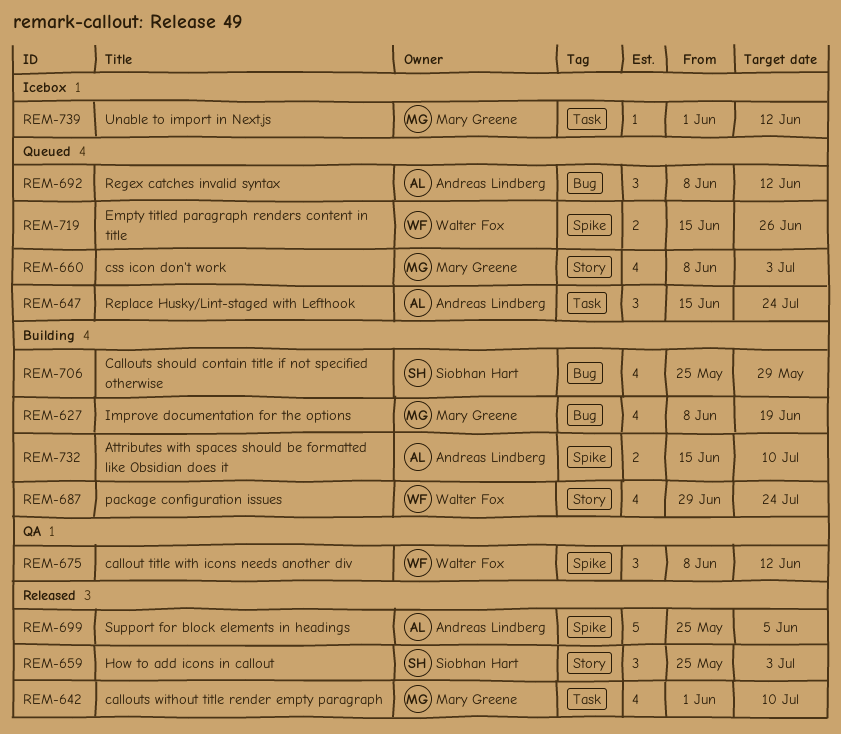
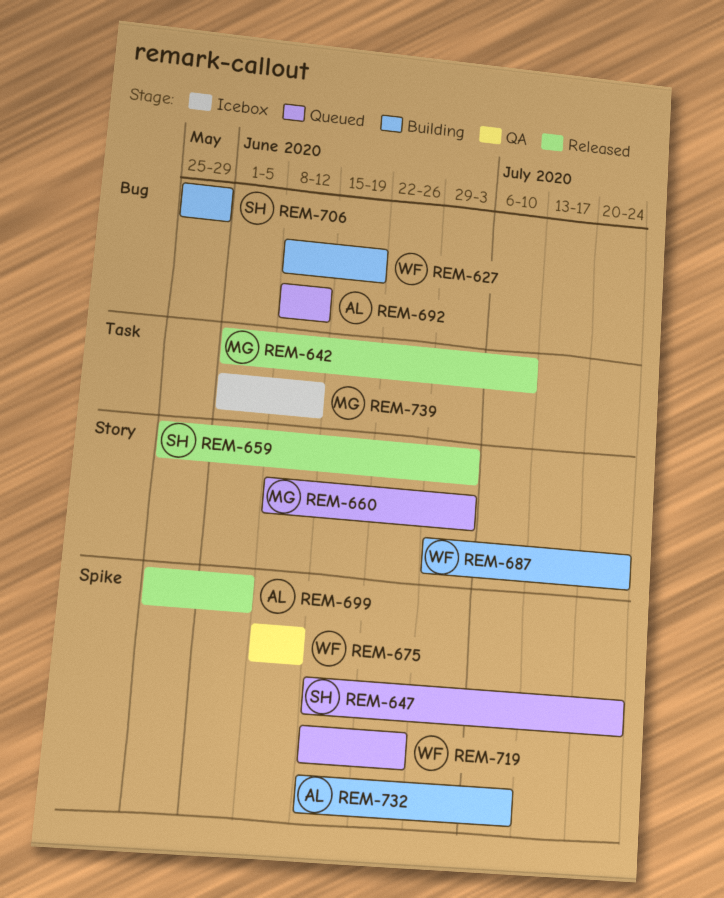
REM-627, owner: Mary Greene -> Walter Fox
REM-647, owner: Andreas Lindberg -> Siobhan Hart
REM-647, label: Task -> Spike

